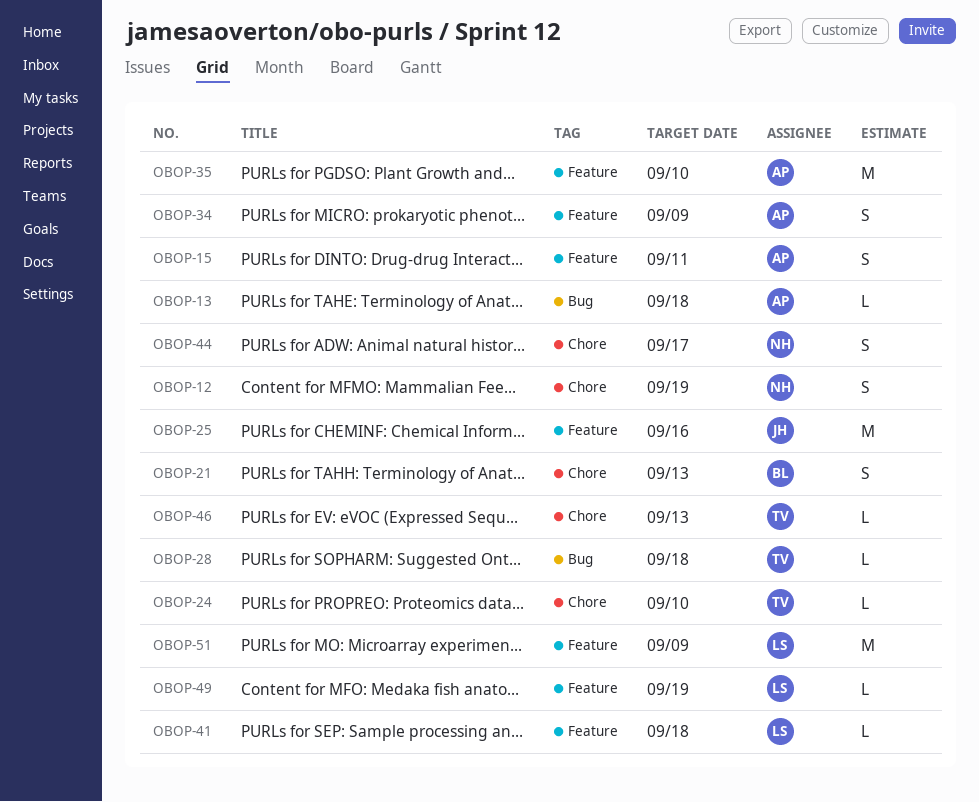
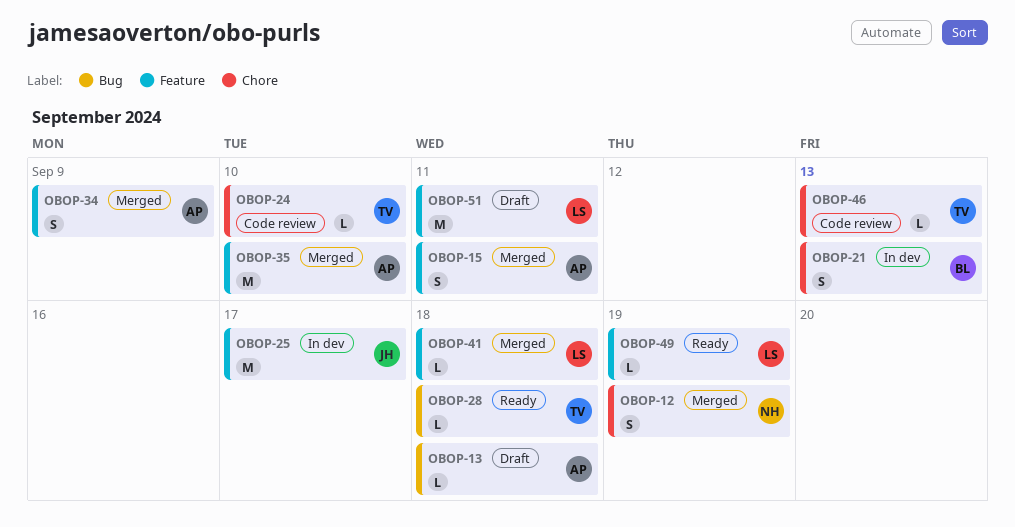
OBOP-25, due: Sep 16 -> Sep 17
OBOP-44: present -> none
OBOP-51, due: Sep 9 -> Sep 11

